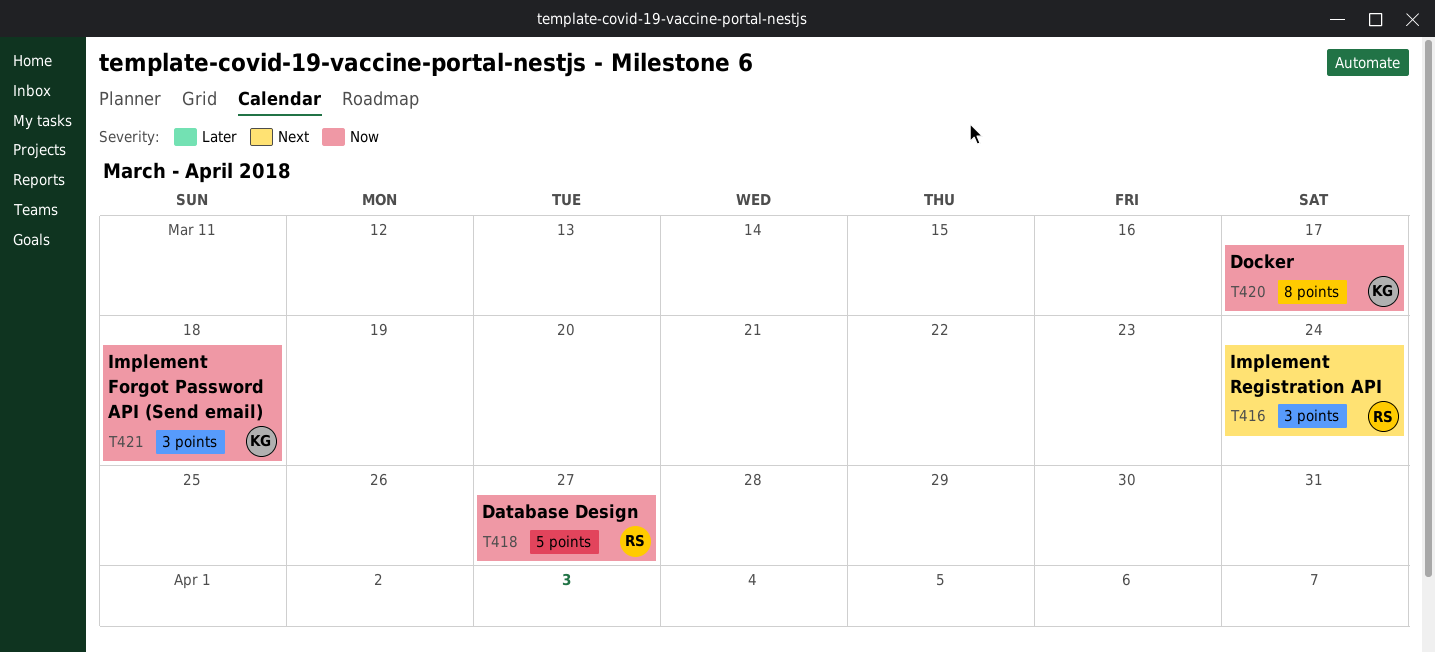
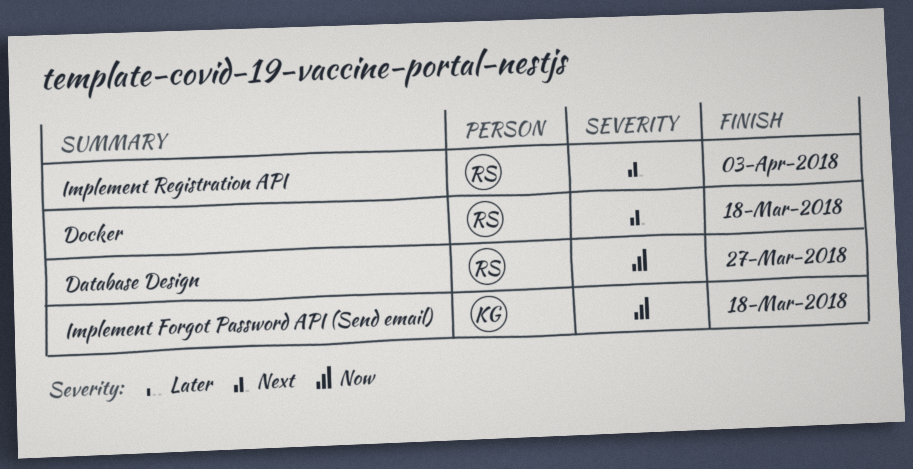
Docker, owner: KG -> RS
Docker, priority: Now -> Next
Docker, due: Mar 17 -> Mar 18
Implement Registration API, due: Mar 24 -> Apr 3

